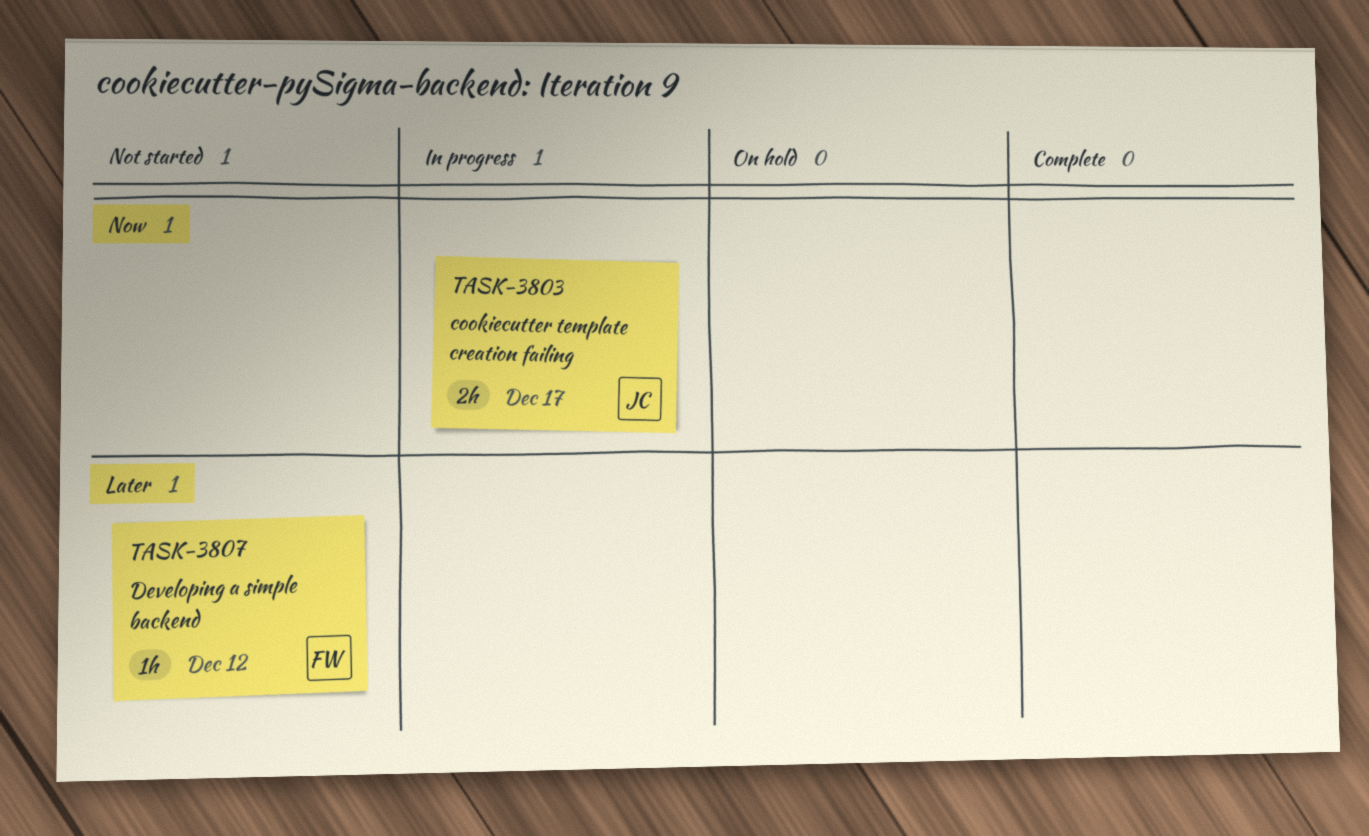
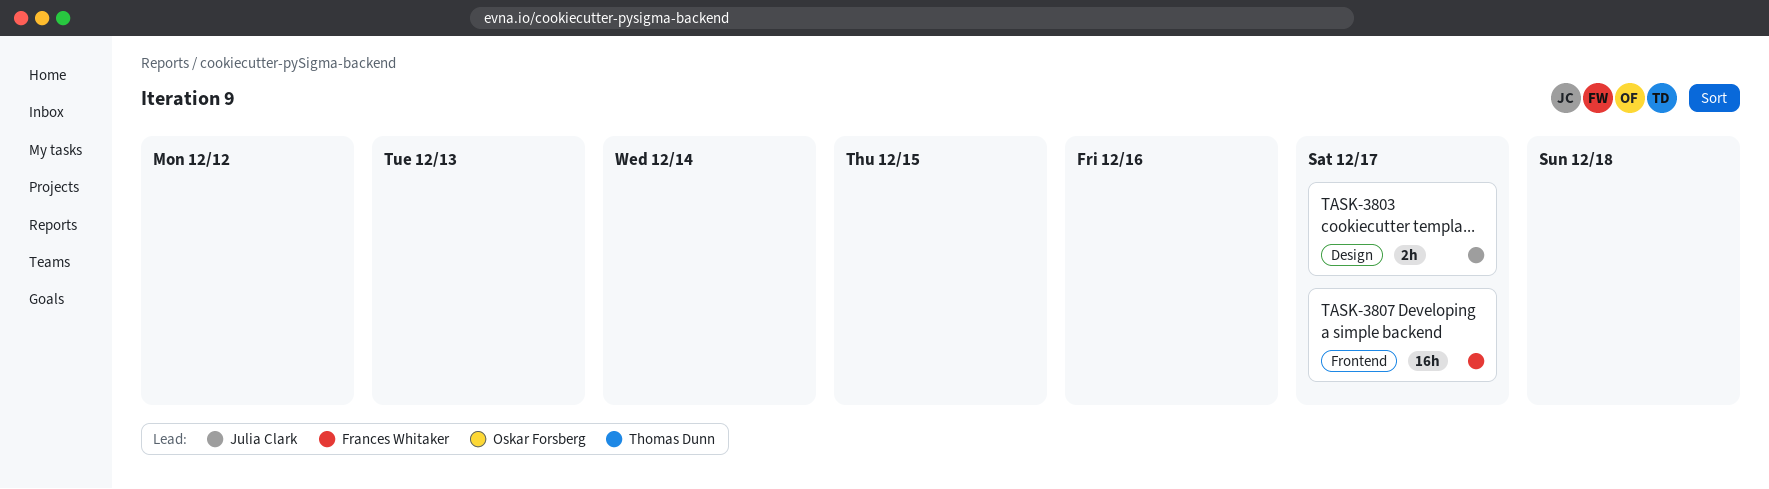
TASK-3807, estimate: 1h -> 16h
TASK-3807, due: Dec 12 -> Dec 17

